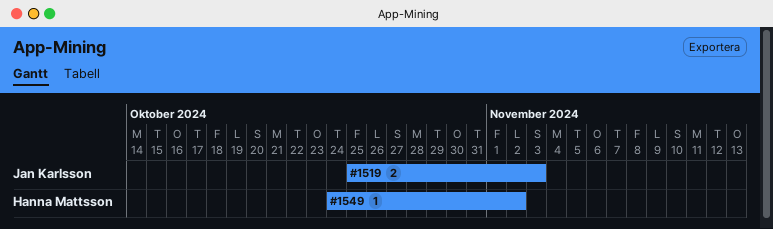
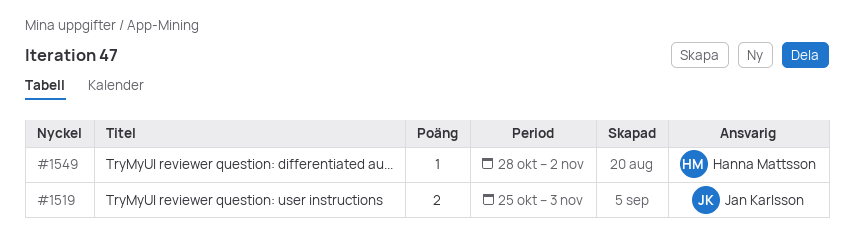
#1549, start: Oct 24 -> Oct 28

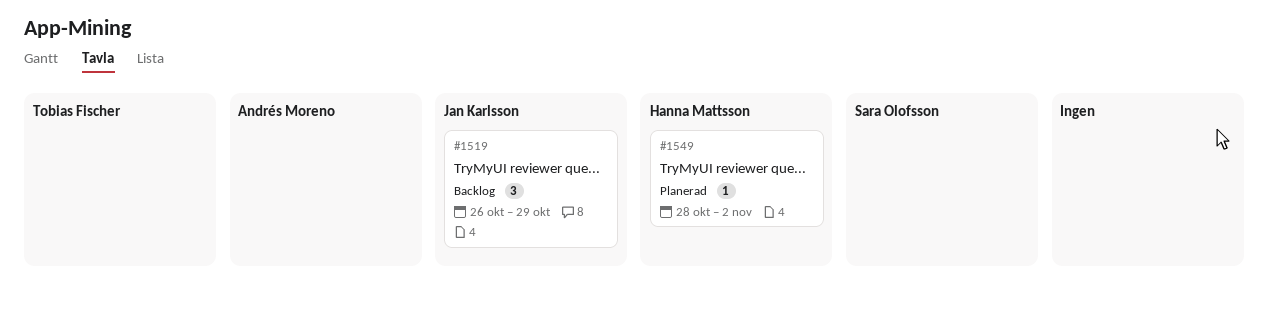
#1519, estimate: 2 -> 3
#1519, start: Oct 25 -> Oct 26
#1519, due: Nov 3 -> Oct 29

